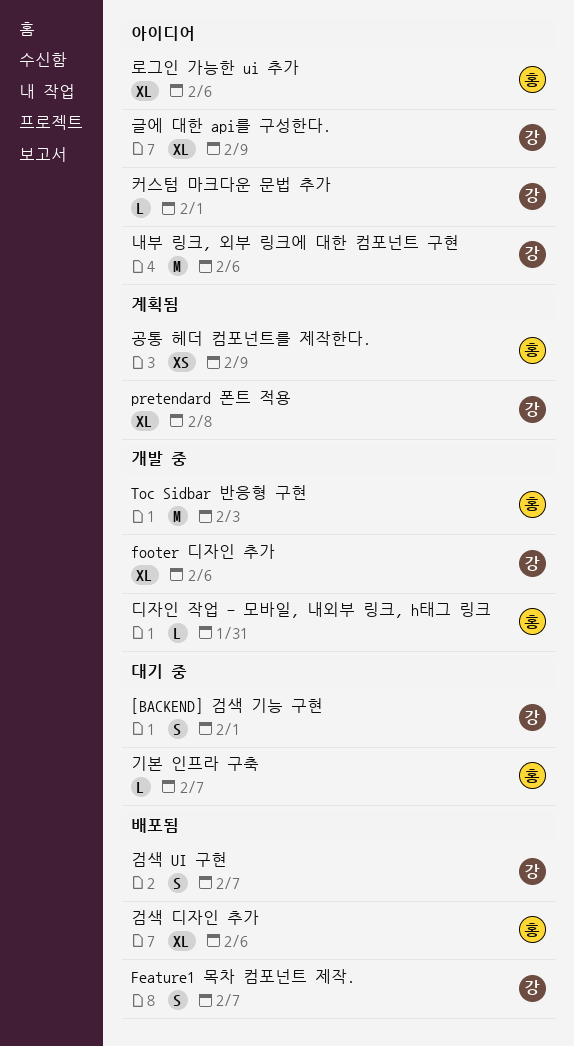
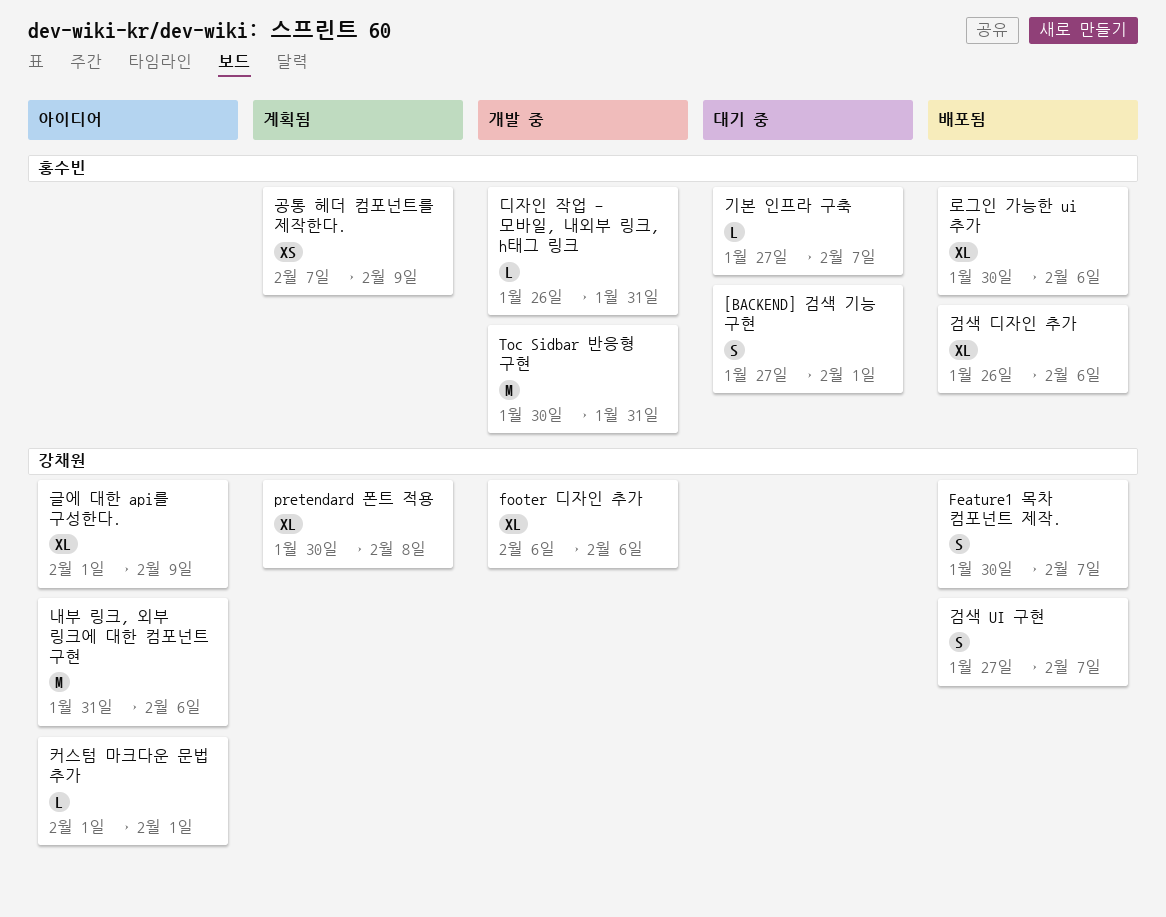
[BACKEND] 검색 기능 구현, owner: 강채원 -> 홍수빈
Toc Sidbar 반응형 구현, due: Feb 3 -> Jan 31
로그인 가능한 ui 추가, status: 아이디어 -> 배포됨

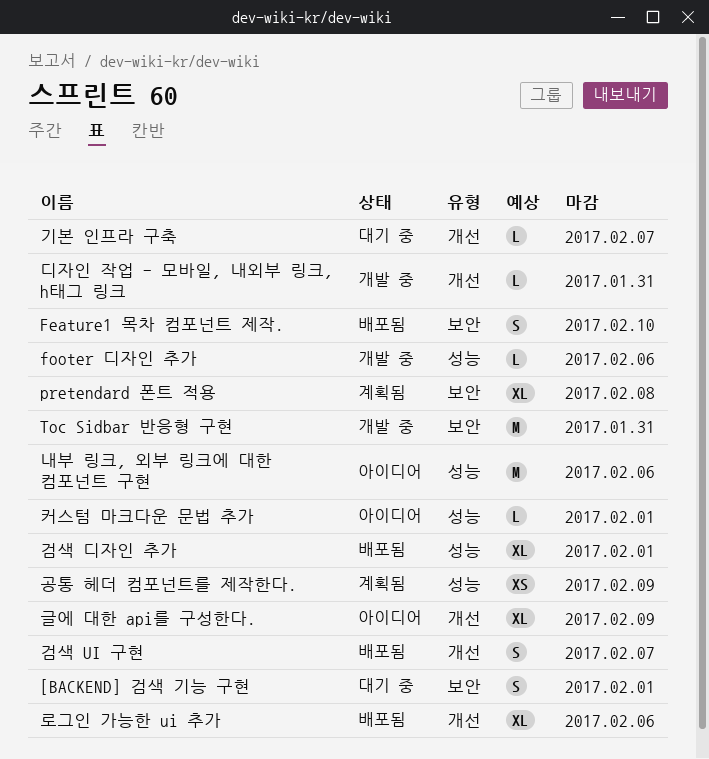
Feature1 목차 컴포넌트 제작., due: Feb 7 -> Feb 10
footer 디자인 추가, estimate: XL -> L
검색 디자인 추가, due: Feb 6 -> Feb 1

